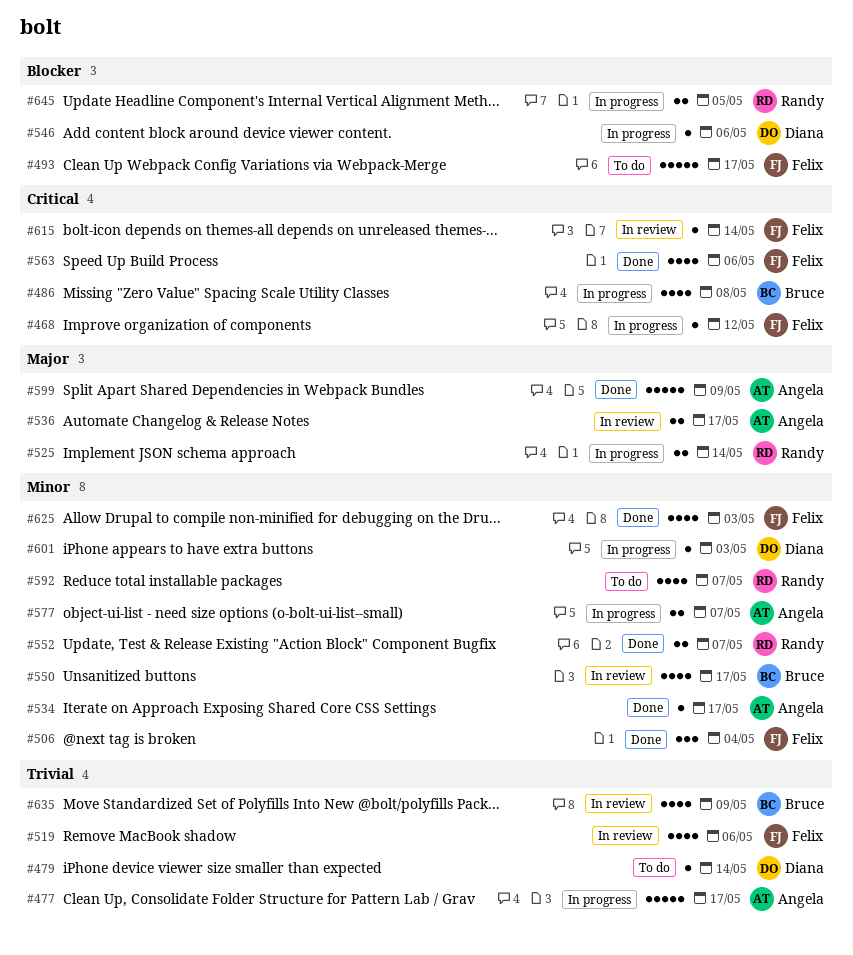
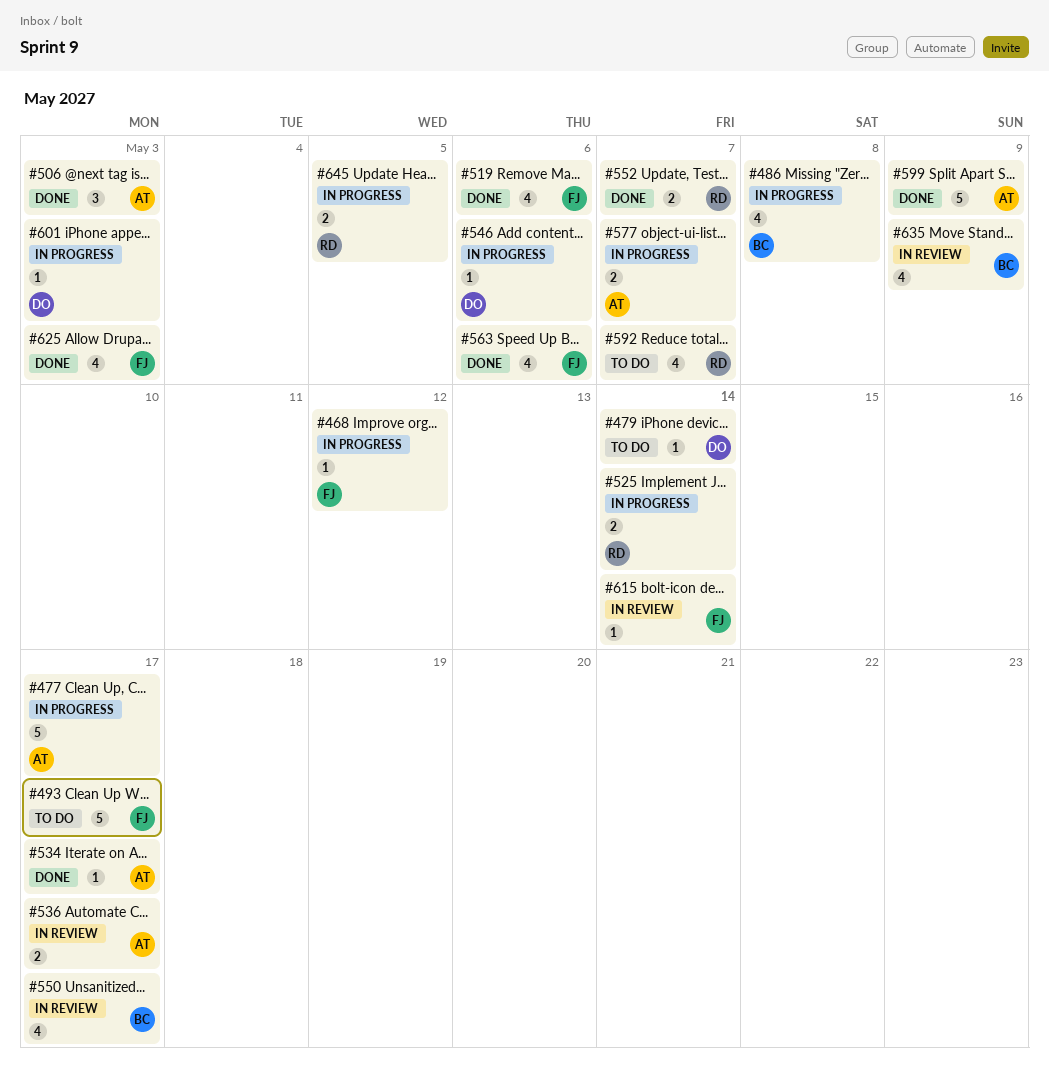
#506, owner: Felix -> Angela
#506, due: May 4 -> May 3
#519, status: In review -> Done

